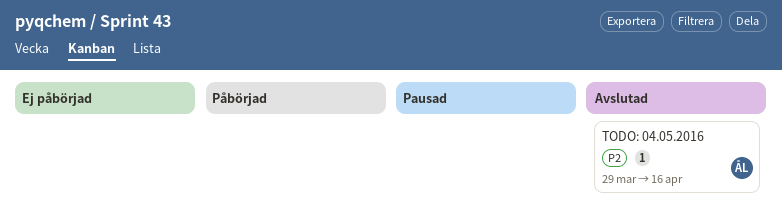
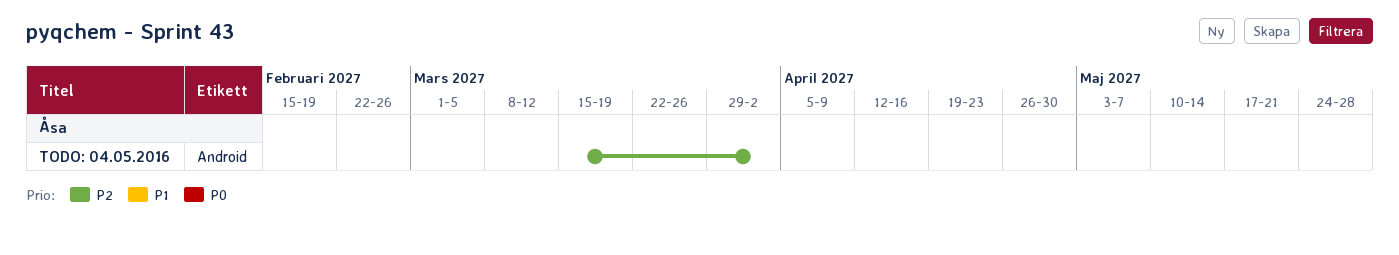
TODO: 04.05.2016, start: Mar 29 -> Mar 15
TODO: 04.05.2016, due: Apr 16 -> Apr 2

